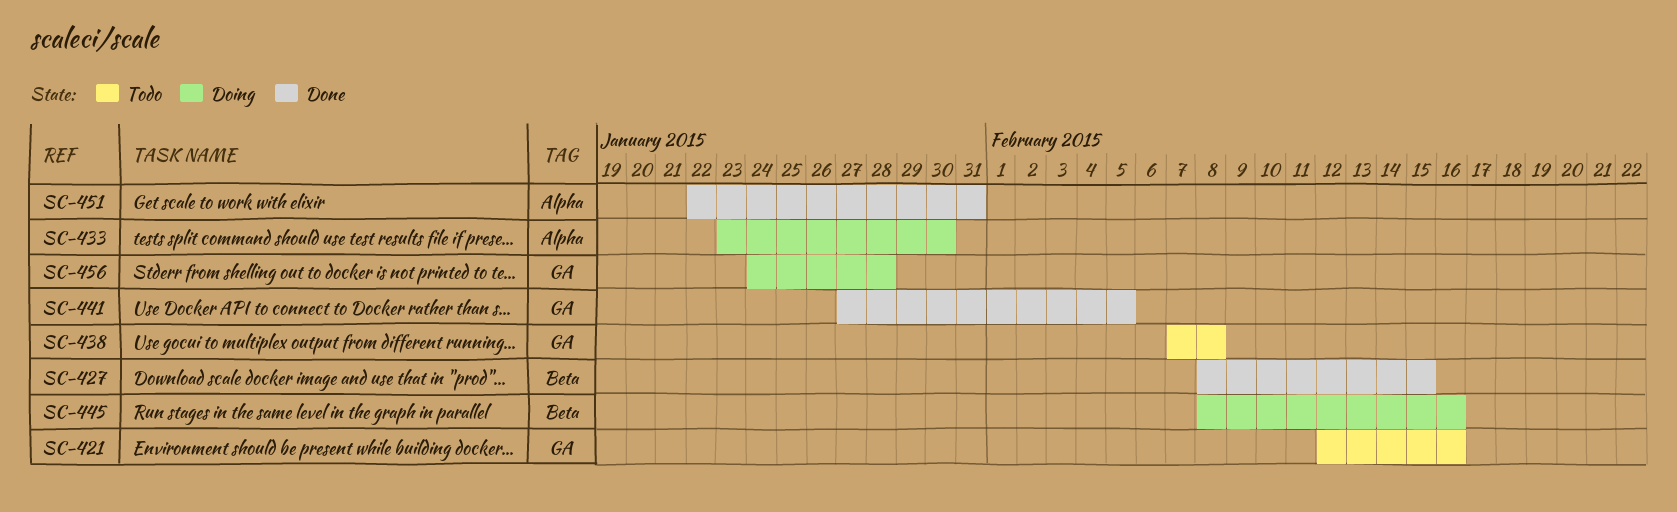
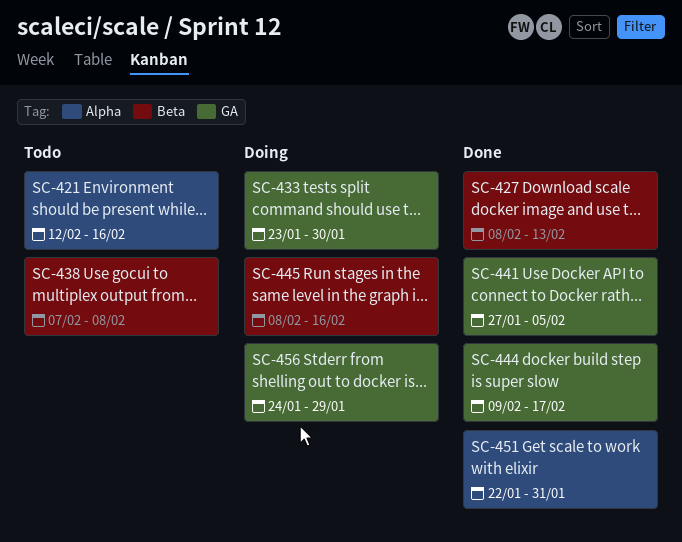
SC-421, label: GA -> Alpha
SC-427, due: Feb 15 -> Feb 13
SC-433, label: Alpha -> GA
SC-438, label: GA -> Beta
SC-444: none -> present
SC-456, due: Jan 28 -> Jan 29

